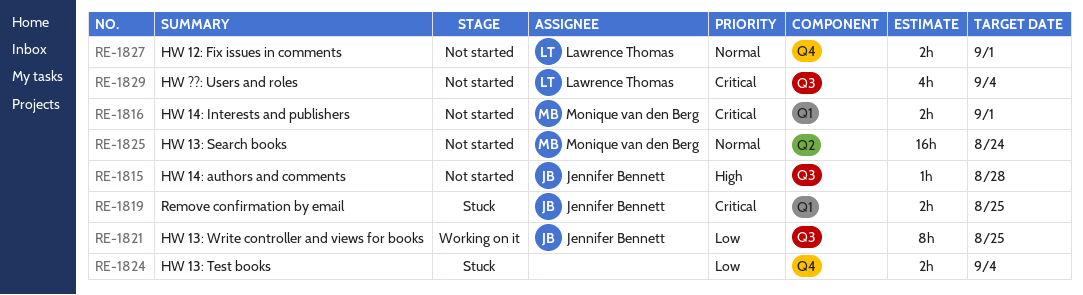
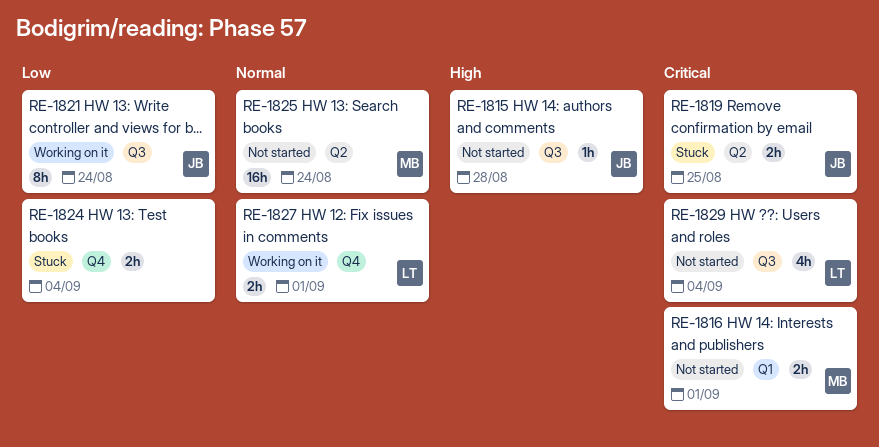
RE-1819, label: Q1 -> Q2
RE-1821, due: Aug 25 -> Aug 24
RE-1827, status: Not started -> Working on it

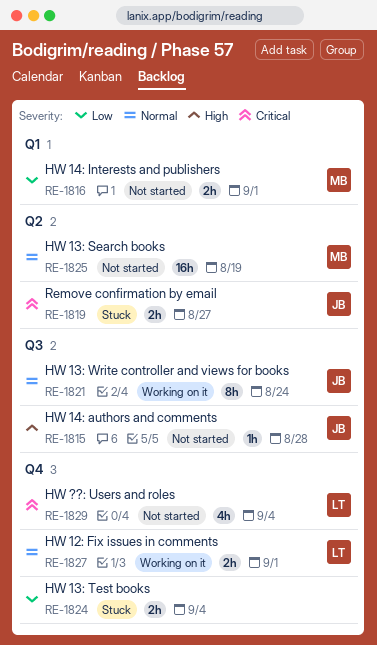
RE-1816, priority: Critical -> Low
RE-1819, due: Aug 25 -> Aug 27
RE-1821, priority: Low -> Normal
RE-1825, due: Aug 24 -> Aug 19
RE-1829, label: Q3 -> Q4

